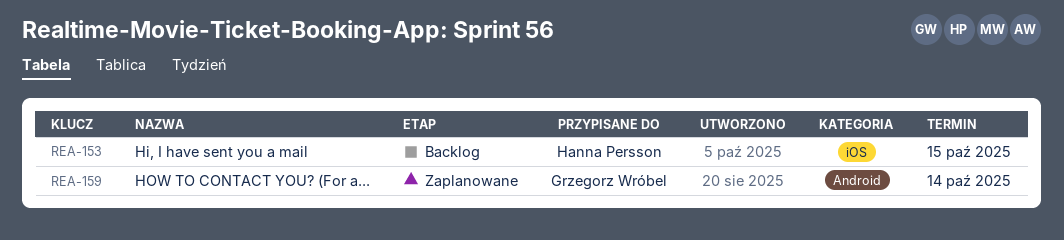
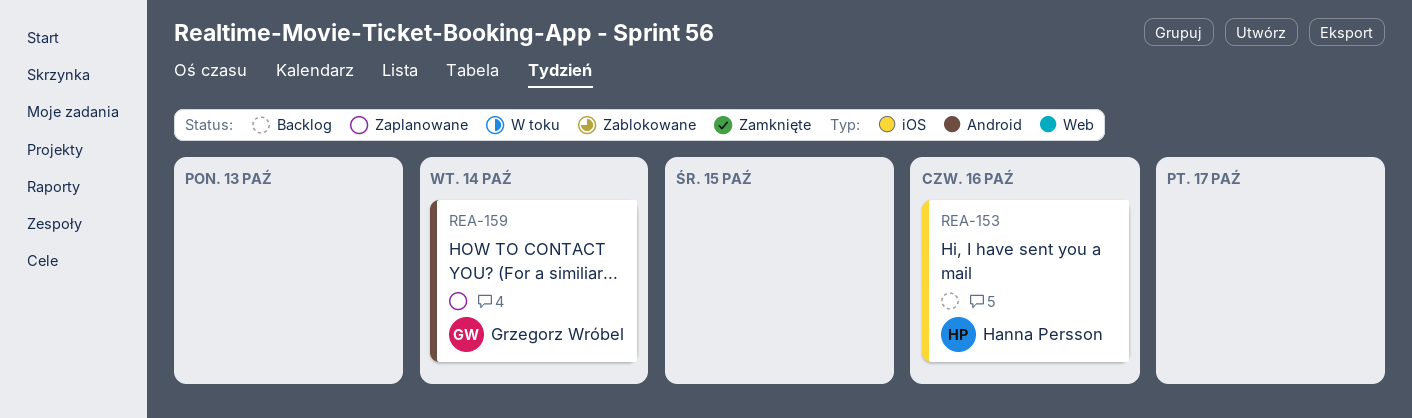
REA-153, due: Oct 15 -> Oct 16

